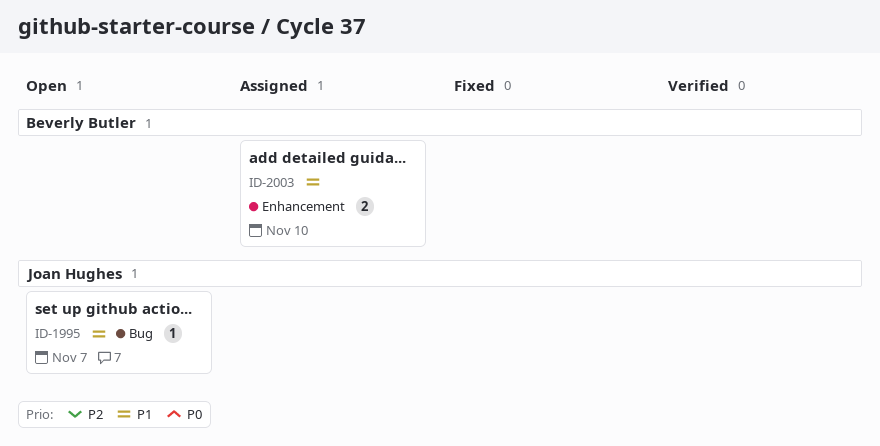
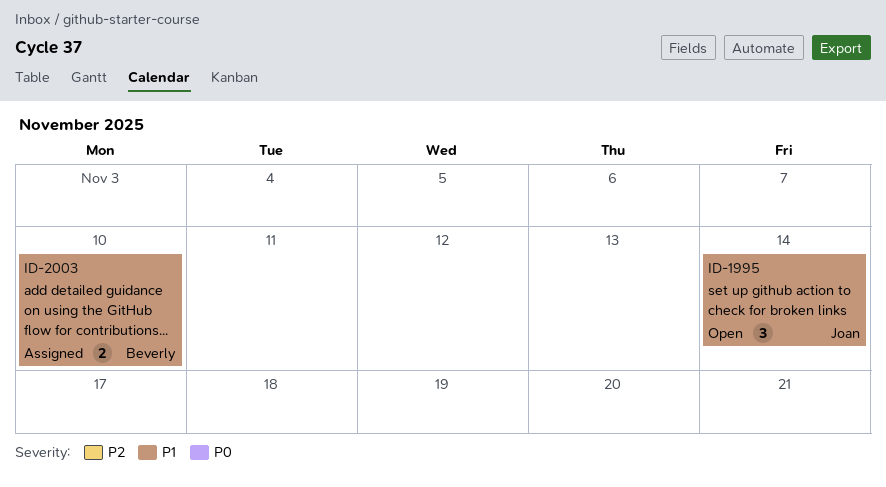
ID-1995, estimate: 1 -> 3
ID-1995, due: Nov 7 -> Nov 14

